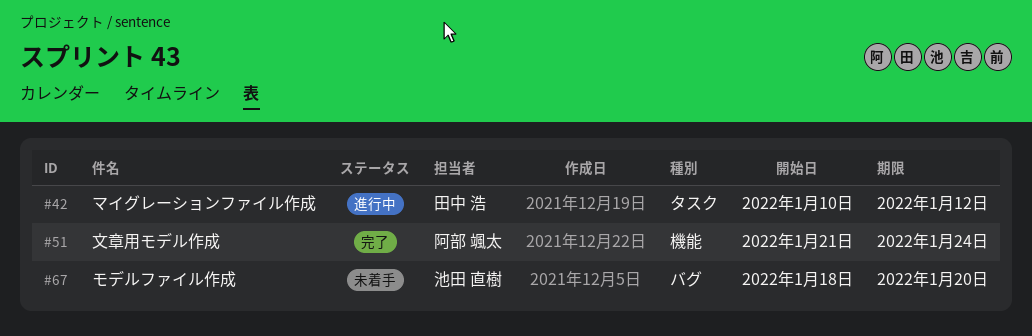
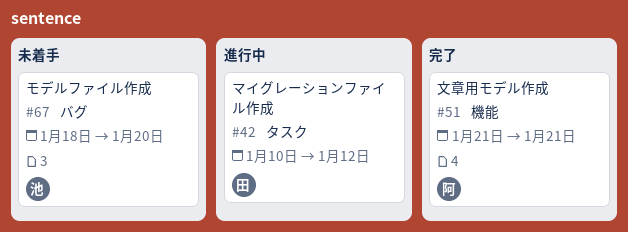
#51, due: Jan 24 -> Jan 21

